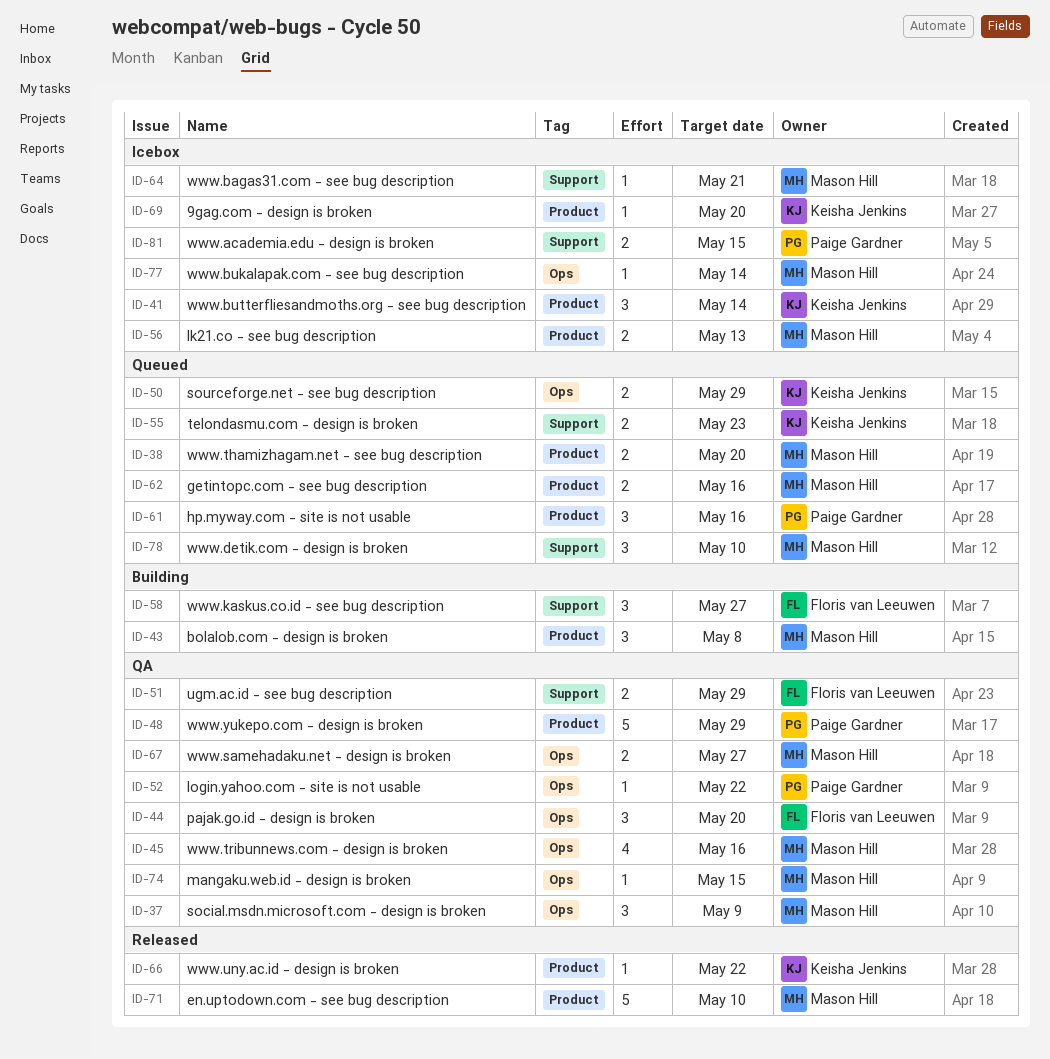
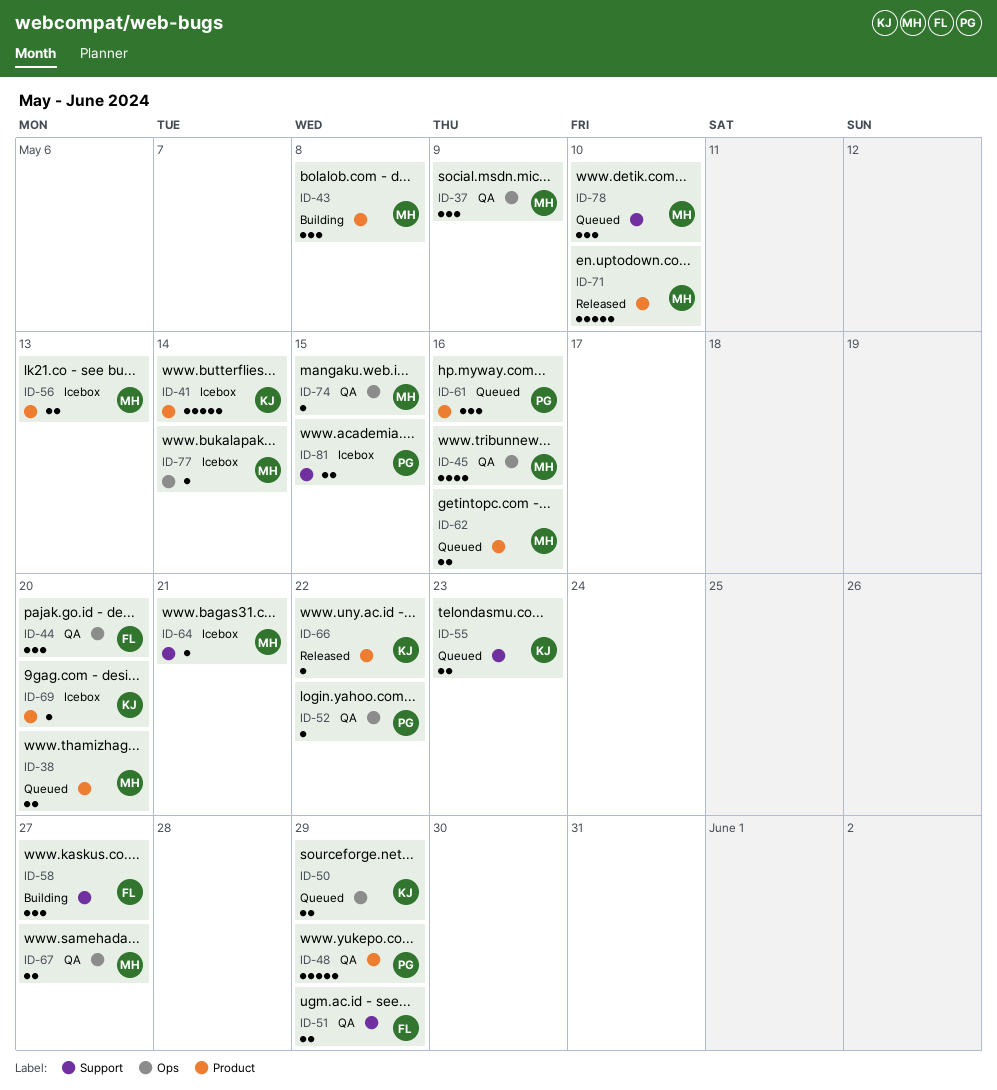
ID-41, estimate: 3 -> 5

